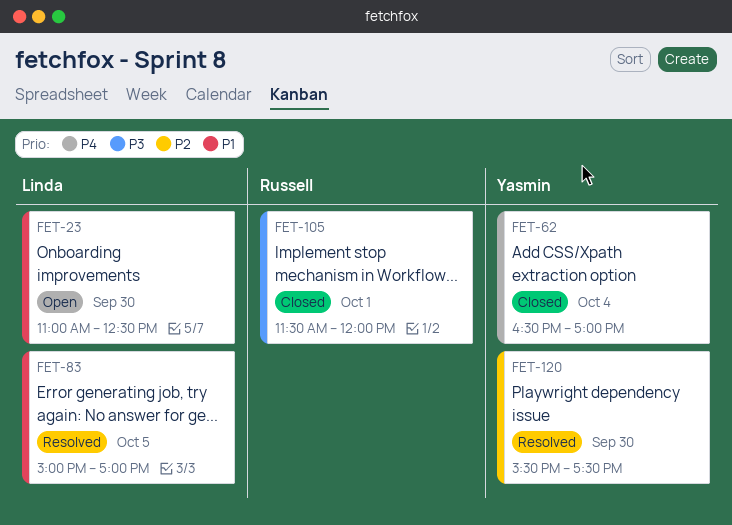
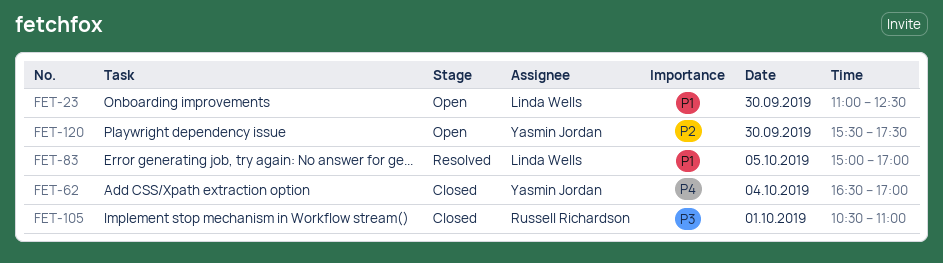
FET-105, begins: 11:30 -> 10:30
FET-105, ends: 12:00 -> 11:00
FET-120, status: Resolved -> Open

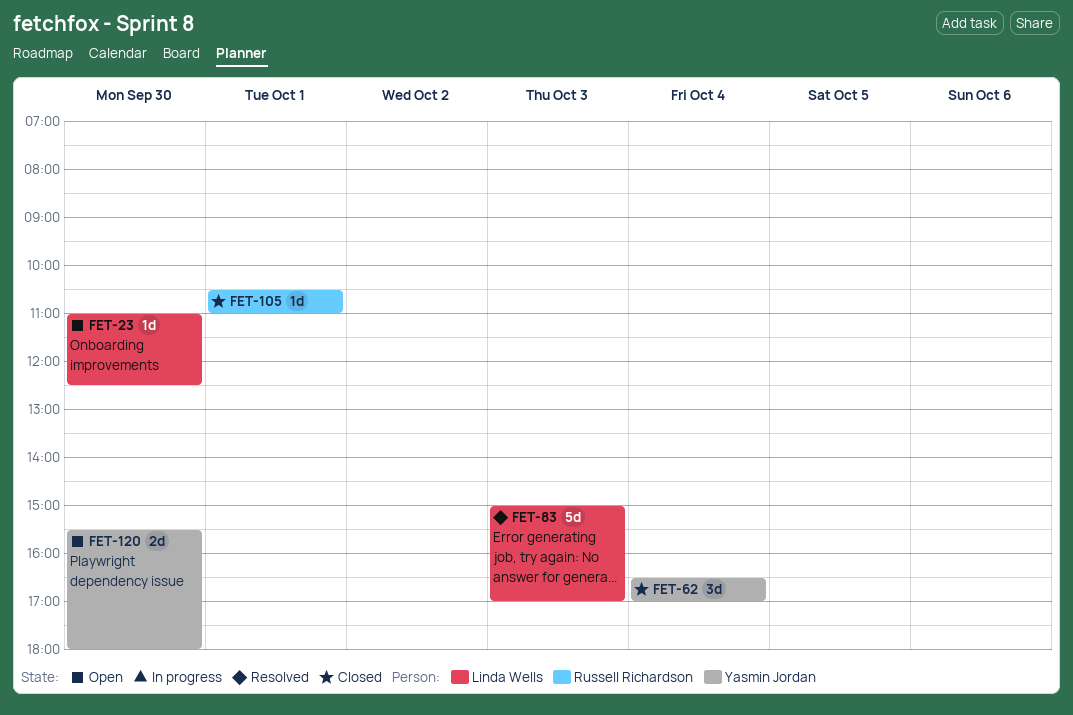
FET-83, day: Oct 5 -> Oct 3
FET-120, ends: 17:30 -> 18:00

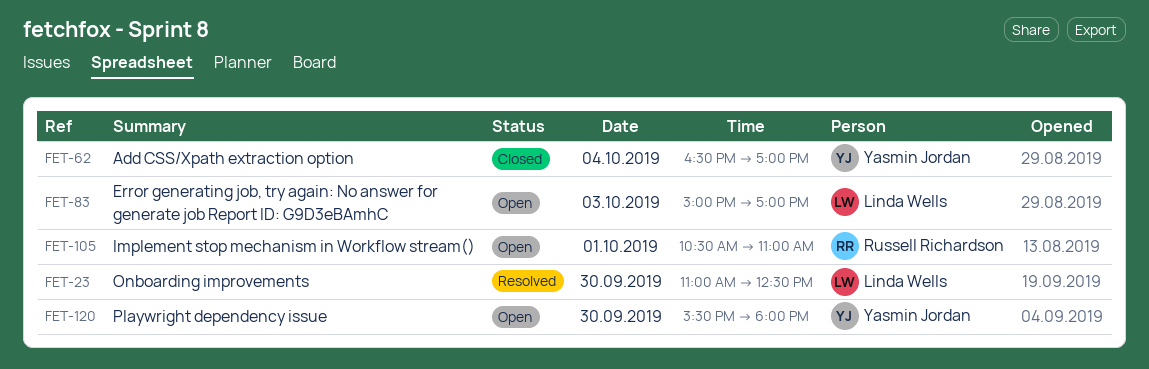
FET-23, status: Open -> Resolved
FET-83, status: Resolved -> Open
FET-105, status: Closed -> Open

